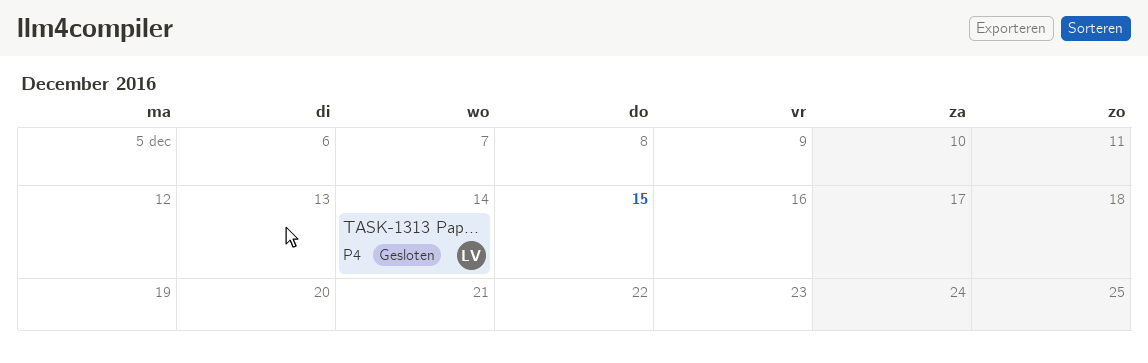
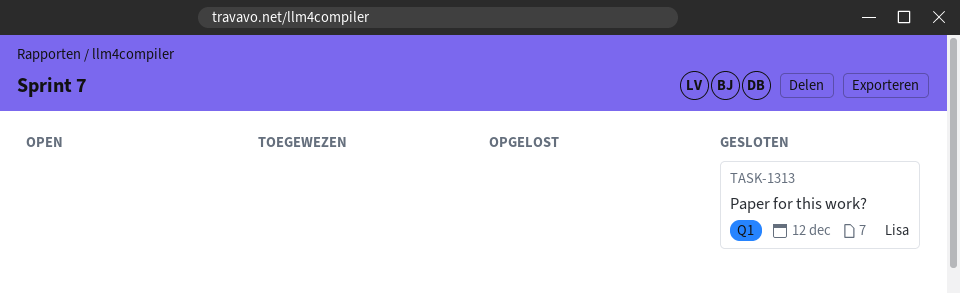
TASK-1313, due: Dec 14 -> Dec 12

